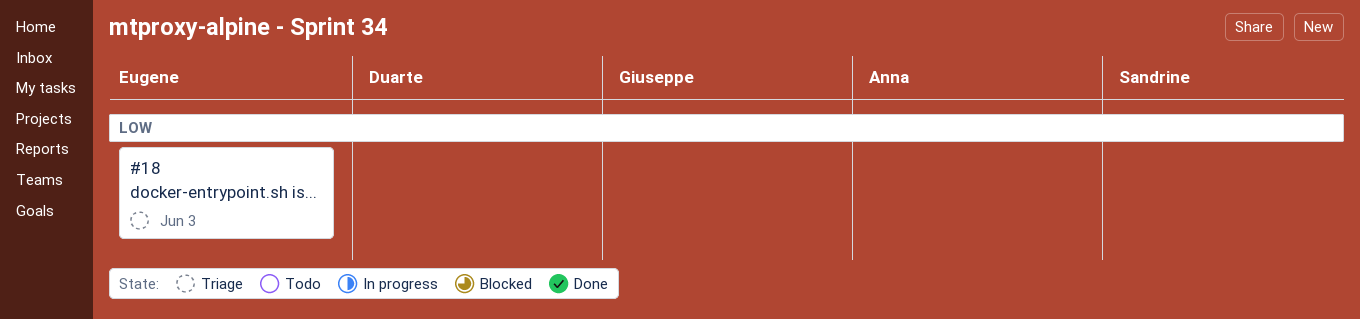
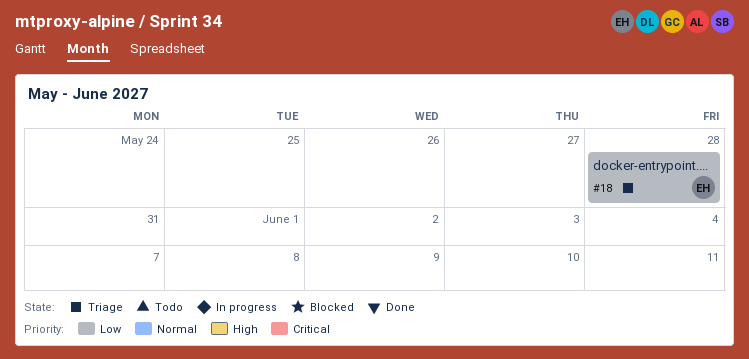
#18, due: Jun 3 -> May 28

